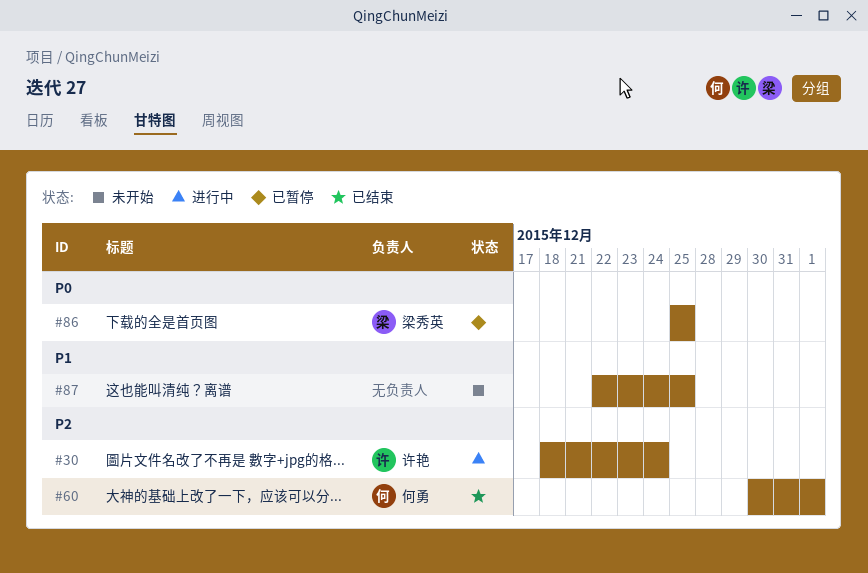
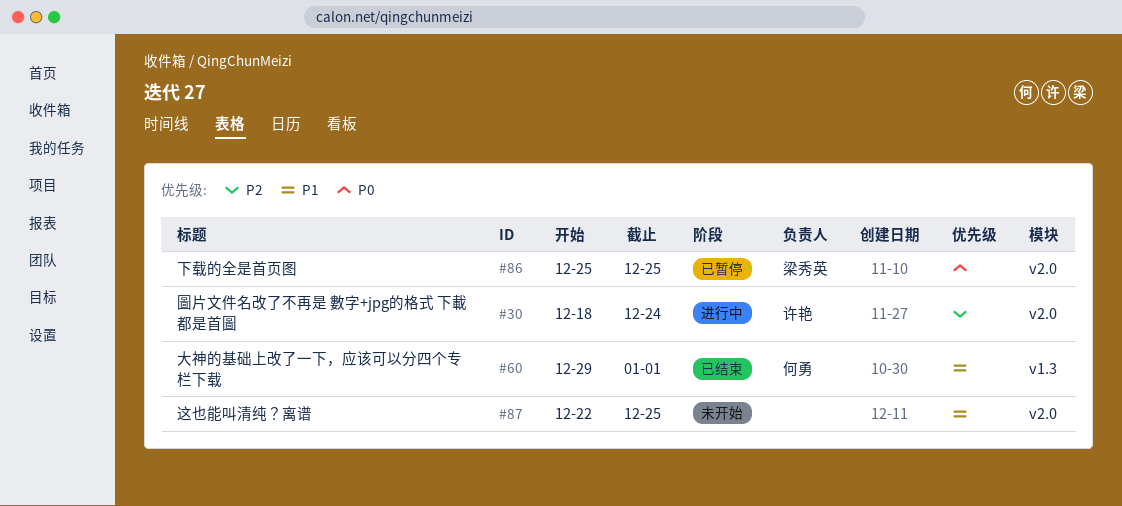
#60, priority: P2 -> P1
#60, start: Dec 30 -> Dec 29

